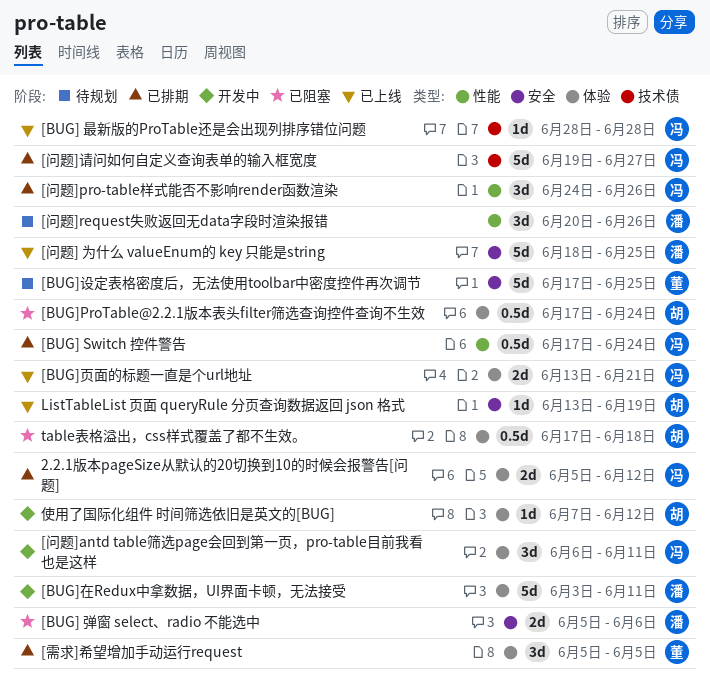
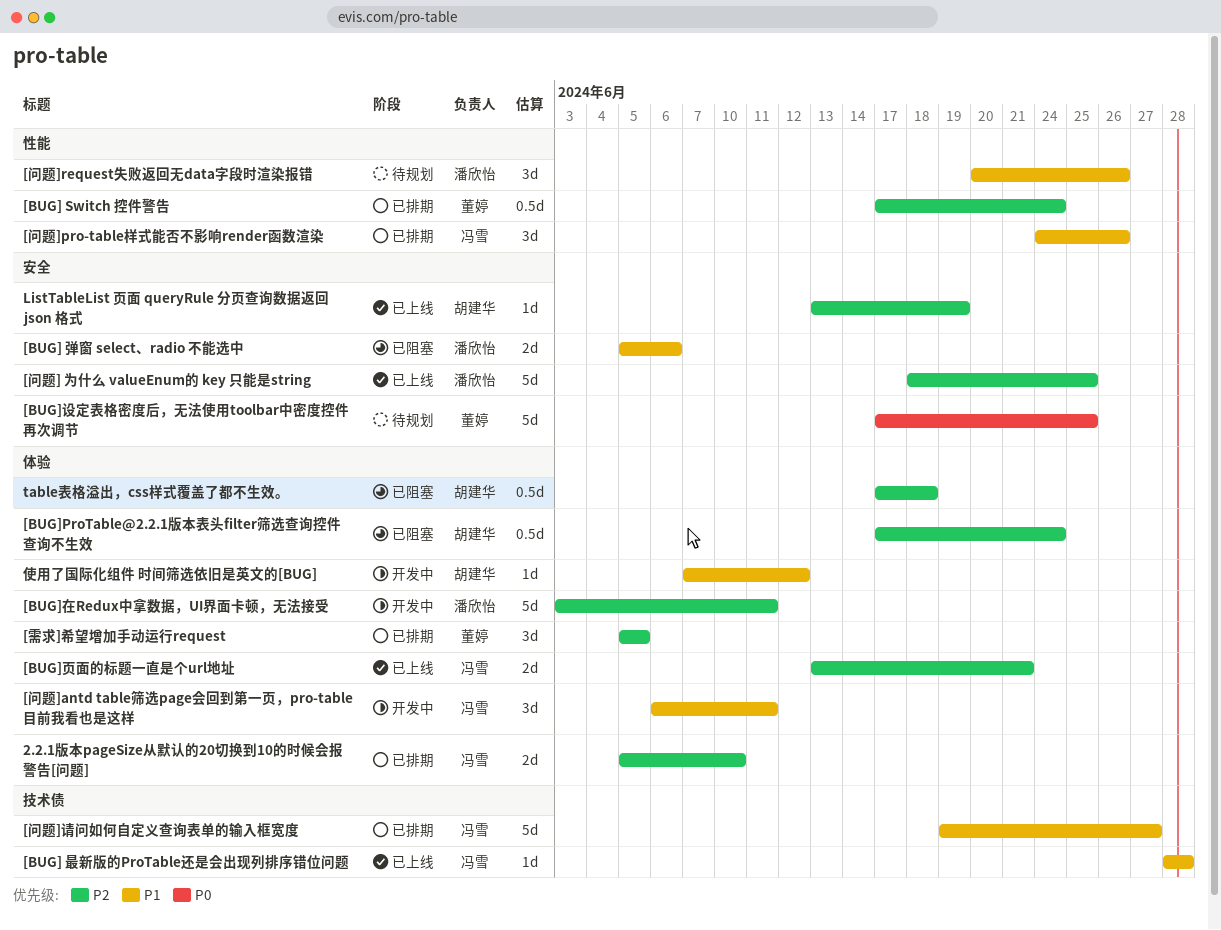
2.2.1版本pageSize从默认的20切换到10的时候会报警告[问题], due: Jun 12 -> Jun 10
[BUG] Switch 控件警告, owner: 冯雪 -> 董婷

